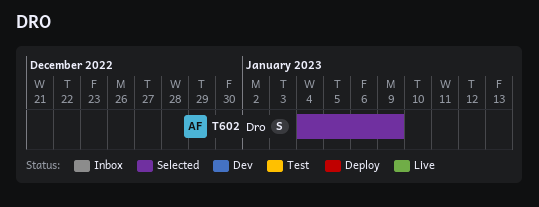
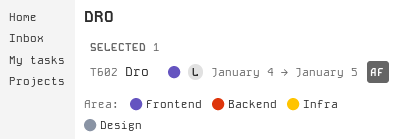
T602, estimate: S -> L
T602, due: Jan 9 -> Jan 5

